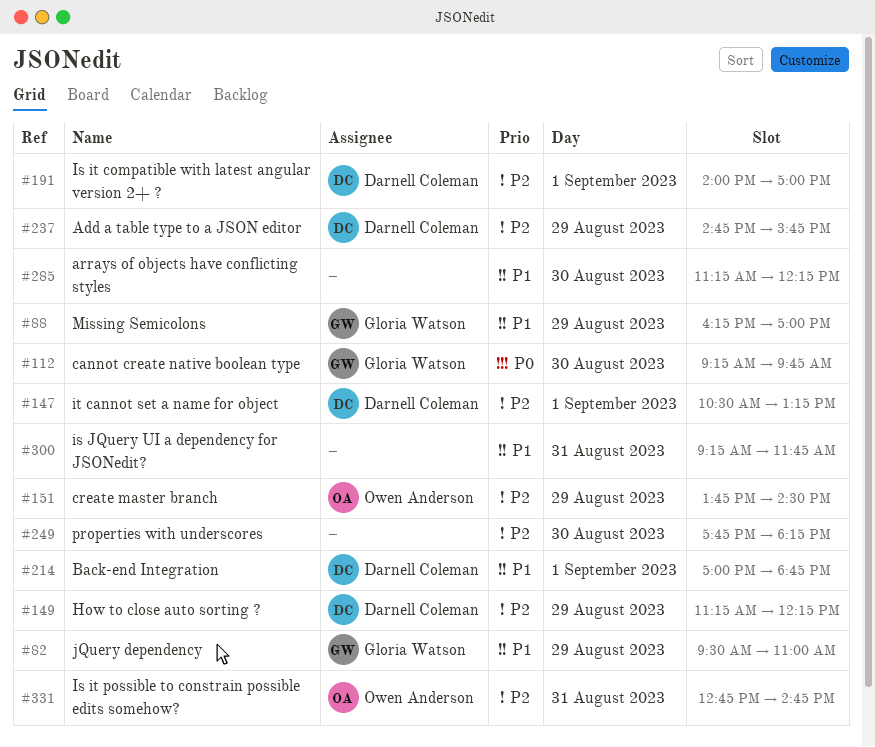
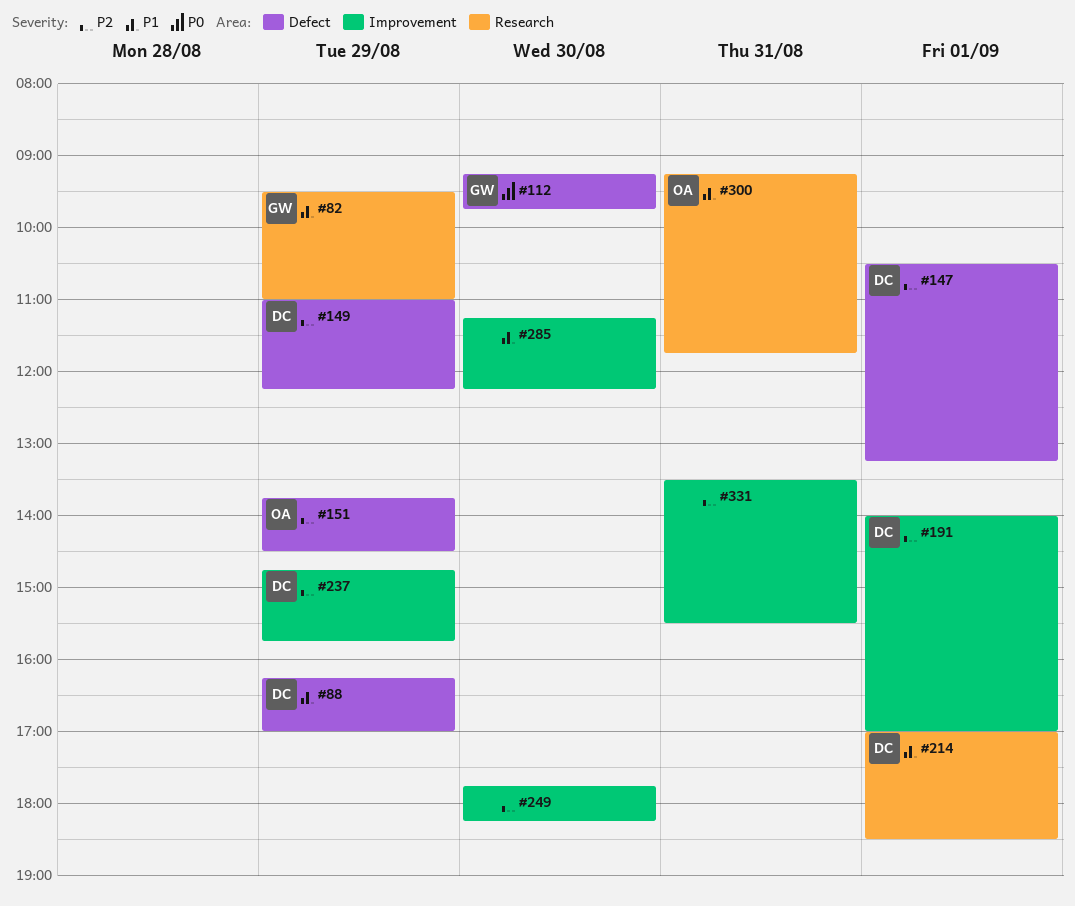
#88, owner: Gloria Watson -> Darnell Coleman
#149, begins: 11:15 -> 11:00
#214, ends: 18:45 -> 18:30
#300, owner: none -> Owen Anderson
#331, owner: Owen Anderson -> none
#331, begins: 12:45 -> 13:30
#331, ends: 14:45 -> 15:30

